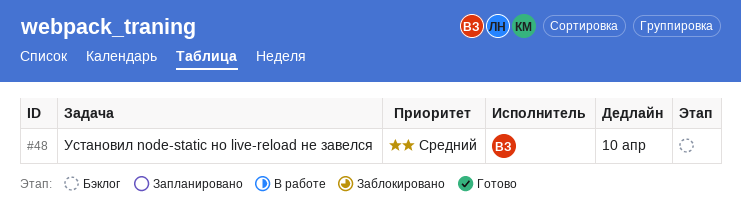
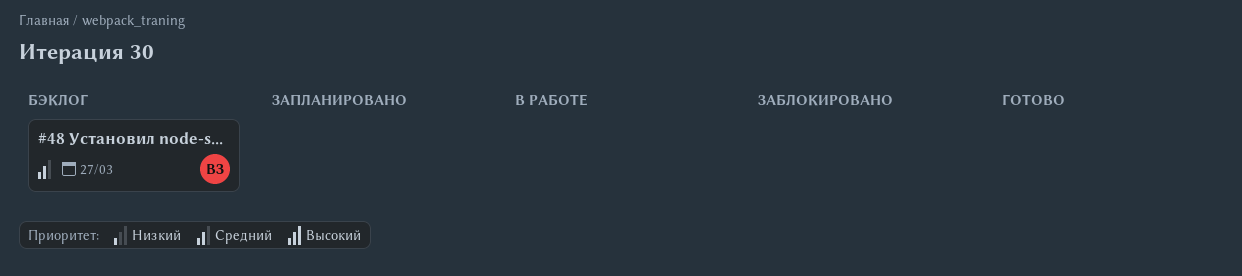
#48, due: Apr 10 -> Mar 27

